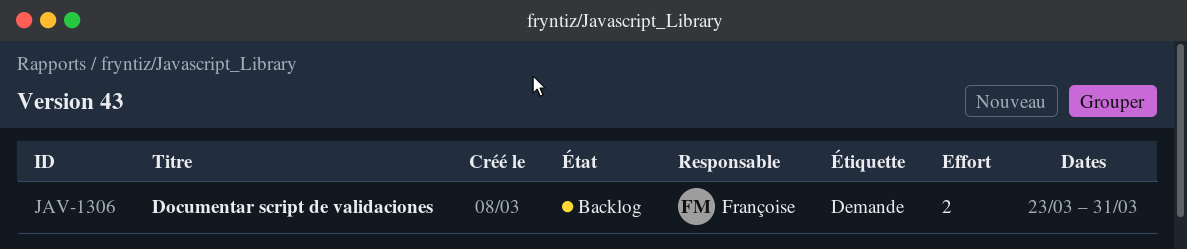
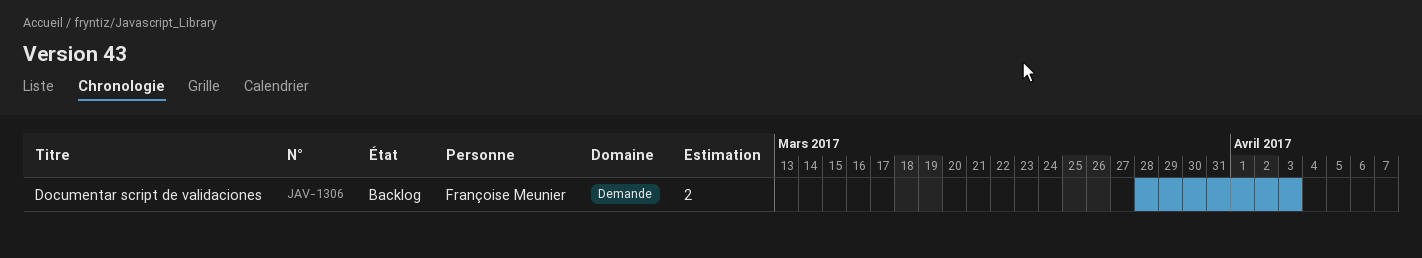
JAV-1306, start: Mar 23 -> Mar 28
JAV-1306, due: Mar 31 -> Apr 3

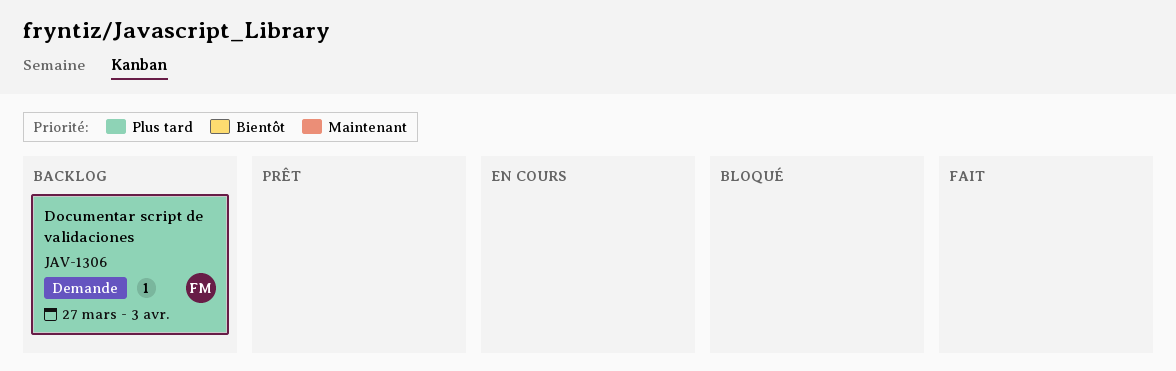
JAV-1306, estimate: 2 -> 1
JAV-1306, start: Mar 28 -> Mar 27

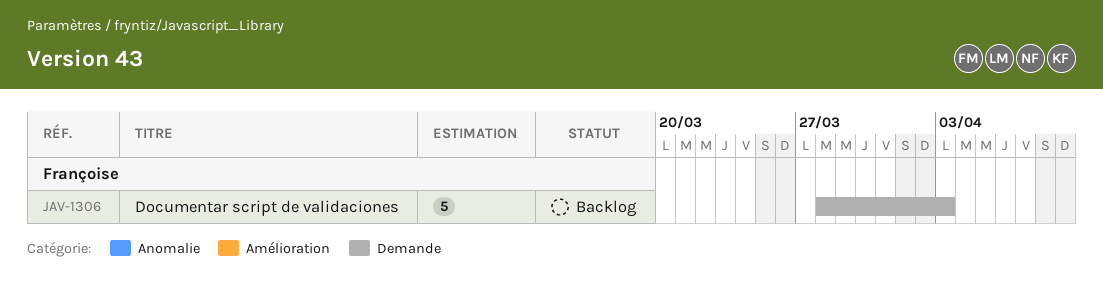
JAV-1306, estimate: 1 -> 5
JAV-1306, start: Mar 27 -> Mar 28

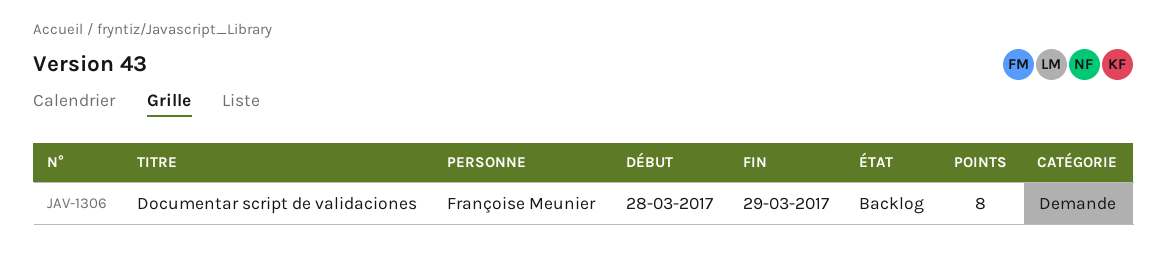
JAV-1306, estimate: 5 -> 8
JAV-1306, due: Apr 3 -> Mar 29

